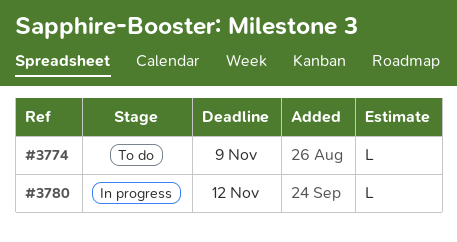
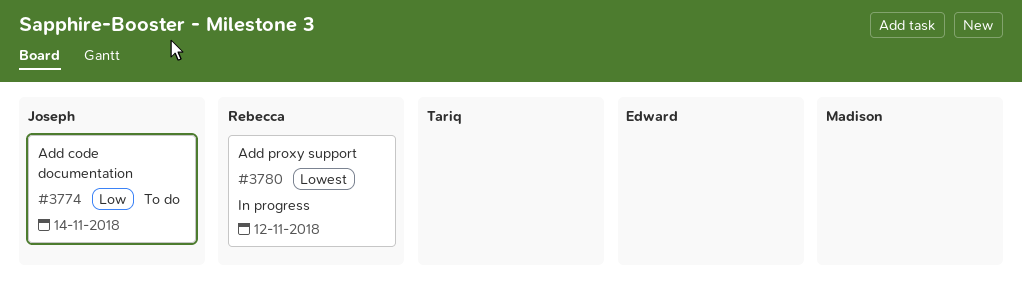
#3774, due: Nov 9 -> Nov 14

